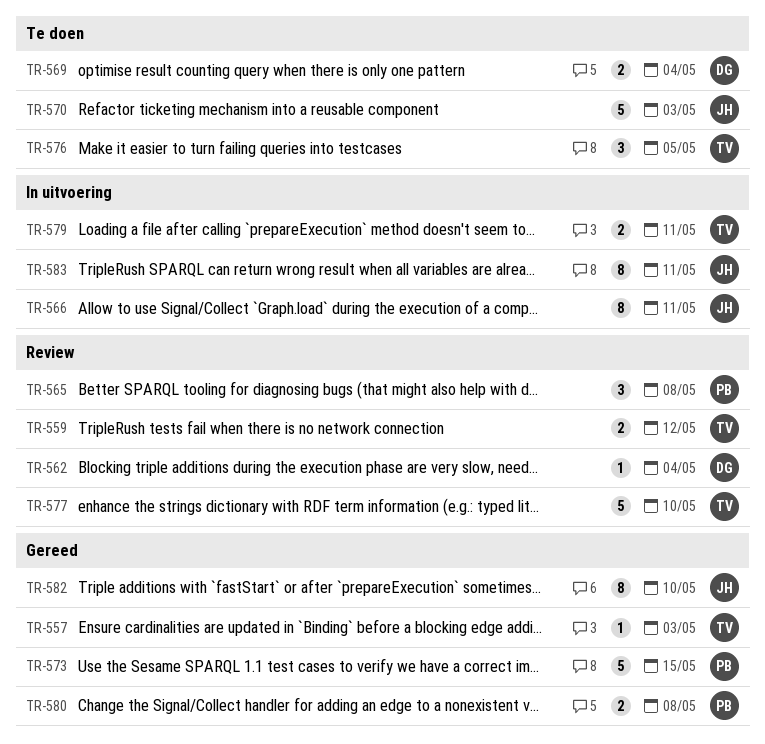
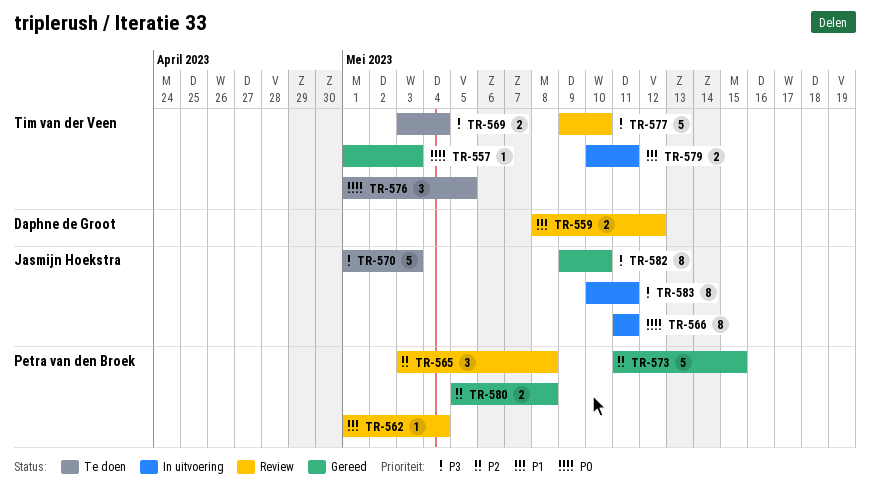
TR-559, owner: Tim van der Veen -> Daphne de Groot
TR-562, owner: Daphne de Groot -> Petra van den Broek
TR-569, owner: Daphne de Groot -> Tim van der Veen

